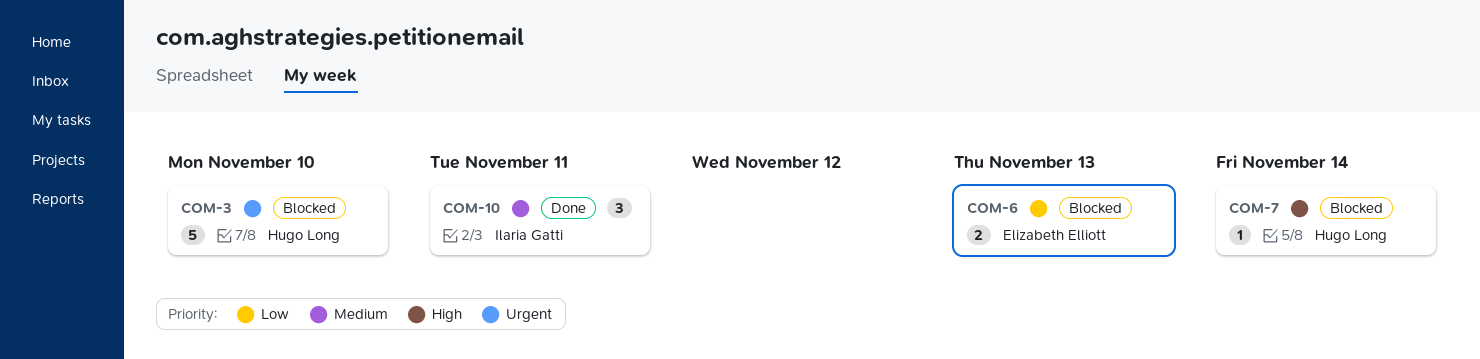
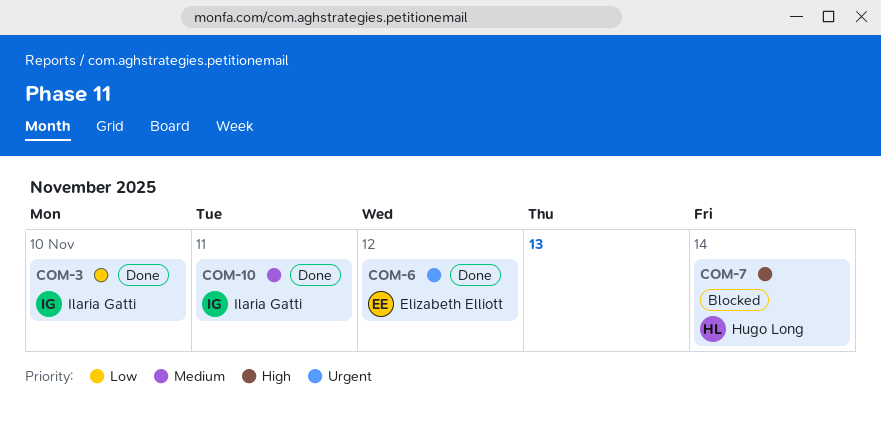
COM-3, status: Blocked -> Done
COM-3, owner: Hugo Long -> Ilaria Gatti
COM-3, priority: Urgent -> Low
COM-6, status: Blocked -> Done
COM-6, priority: Low -> Urgent
COM-6, due: Nov 13 -> Nov 12

